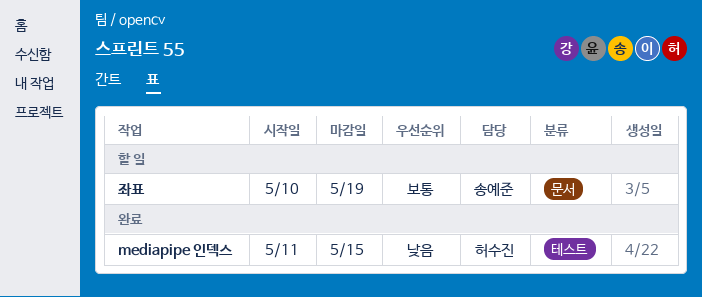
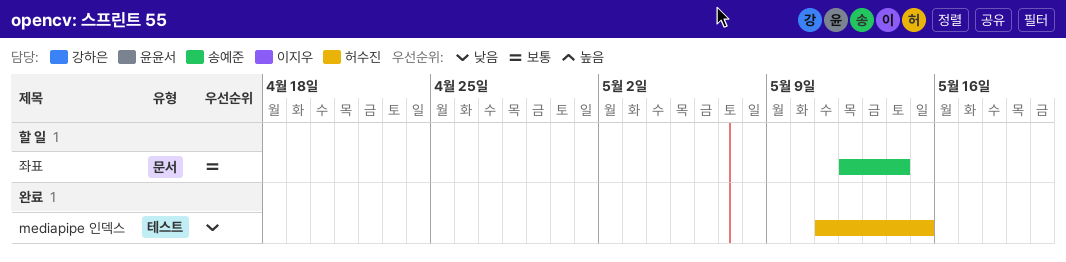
좌표, start: May 10 -> May 12
좌표, due: May 19 -> May 14

